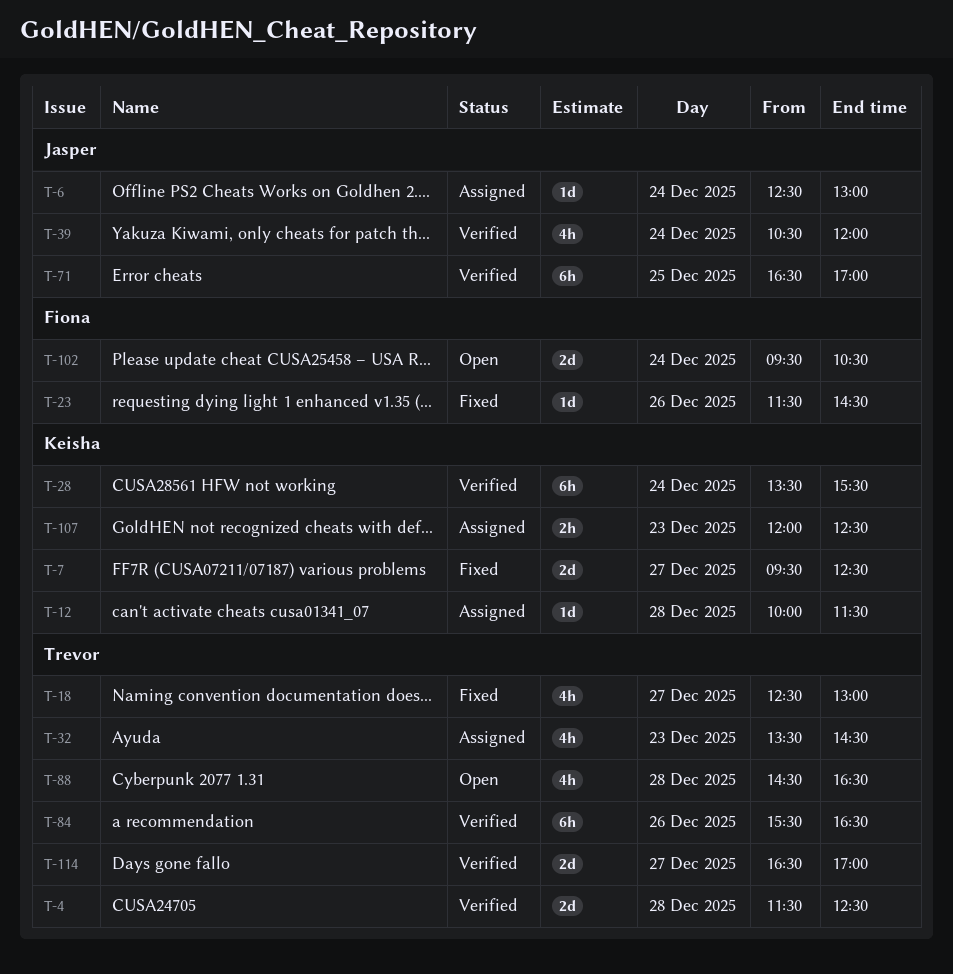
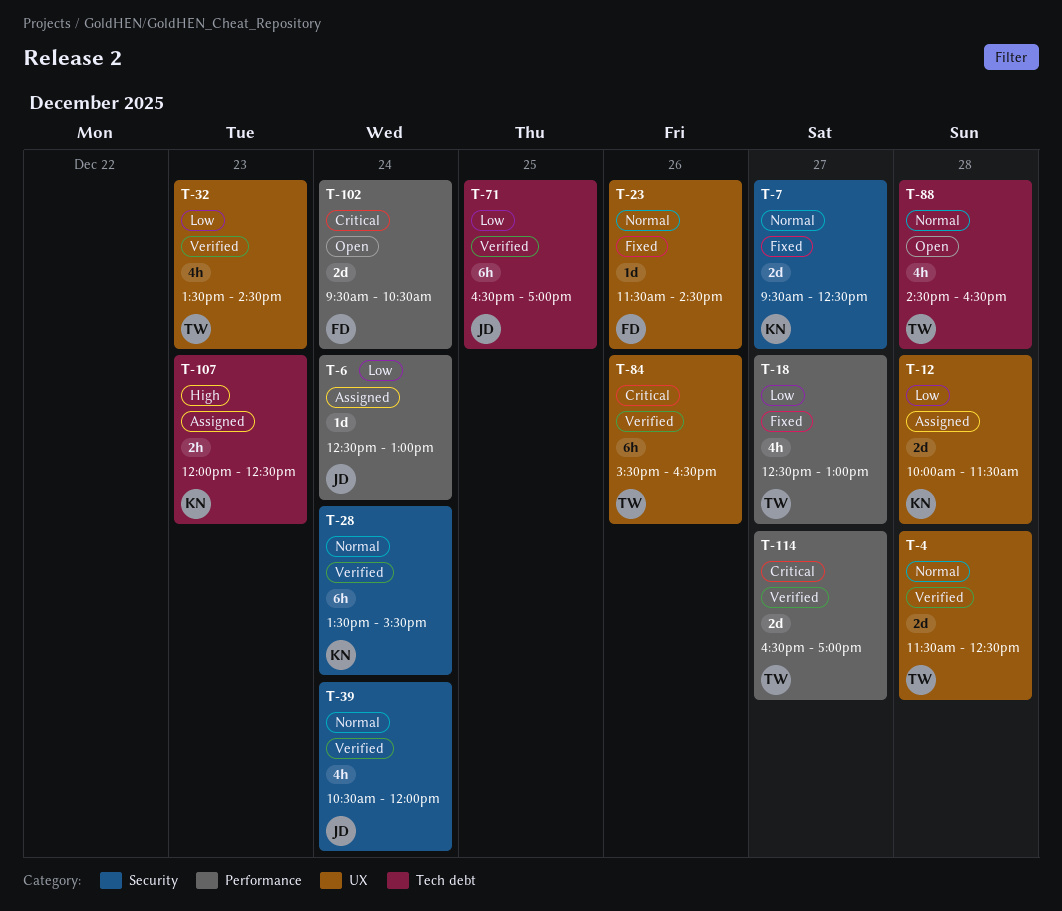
T-12, estimate: 1d -> 2d
T-32, status: Assigned -> Verified

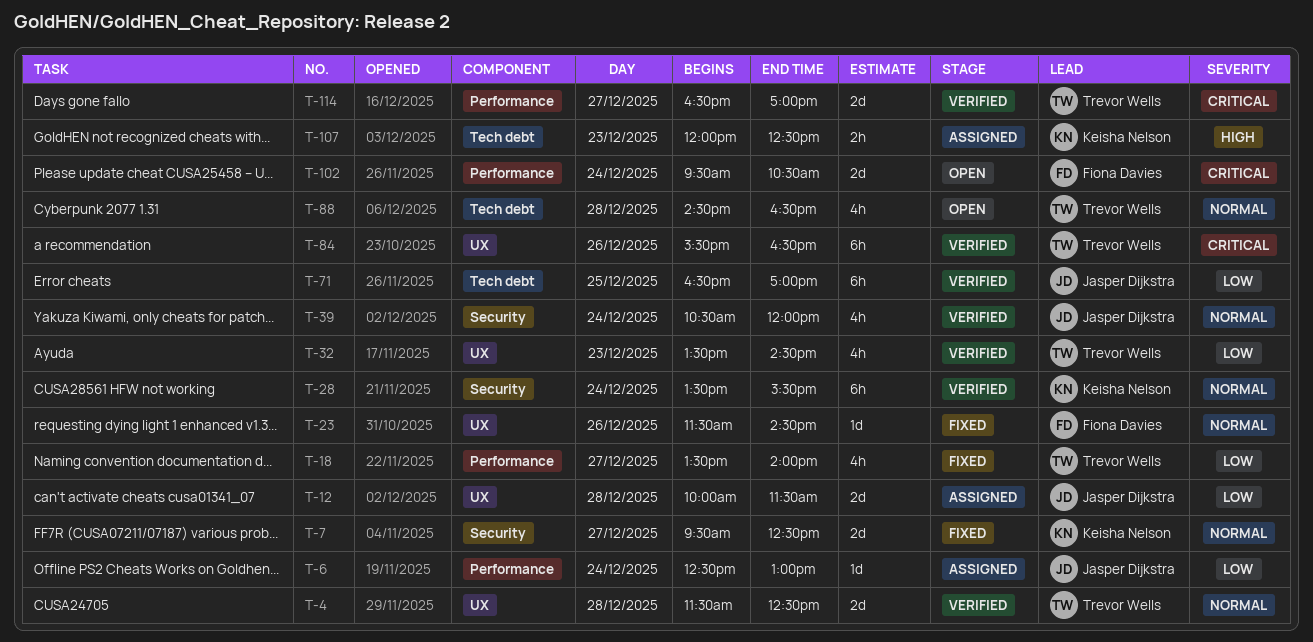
T-12, owner: Keisha Nelson -> Jasper Dijkstra
T-18, begins: 12:30 -> 13:30
T-18, ends: 13:00 -> 14:00

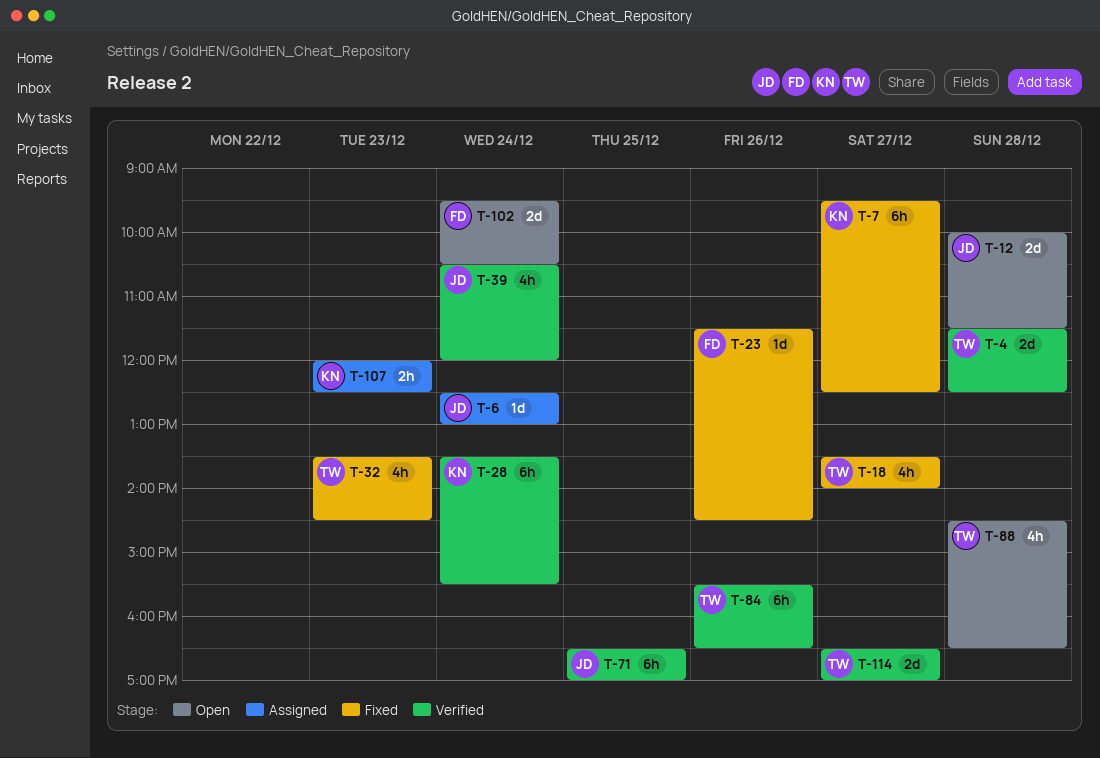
T-7, estimate: 2d -> 6h
T-12, status: Assigned -> Open
T-32, status: Verified -> Fixed

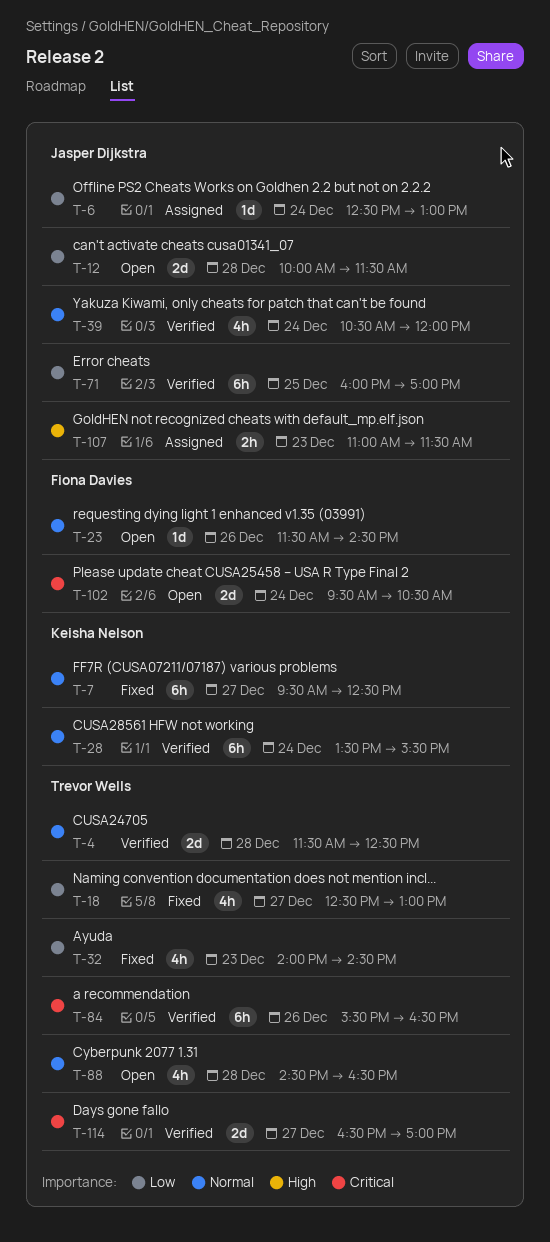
T-18, begins: 13:30 -> 12:30
T-18, ends: 14:00 -> 13:00
T-23, status: Fixed -> Open
T-32, begins: 13:30 -> 14:00
T-71, begins: 16:30 -> 16:00
T-107, owner: Keisha Nelson -> Jasper Dijkstra
T-107, begins: 12:00 -> 11:00
T-107, ends: 12:30 -> 11:30

